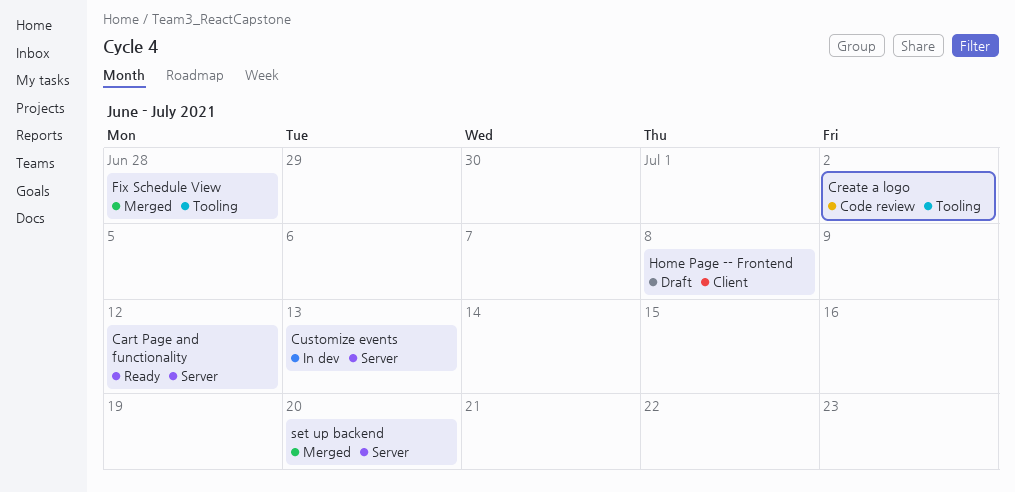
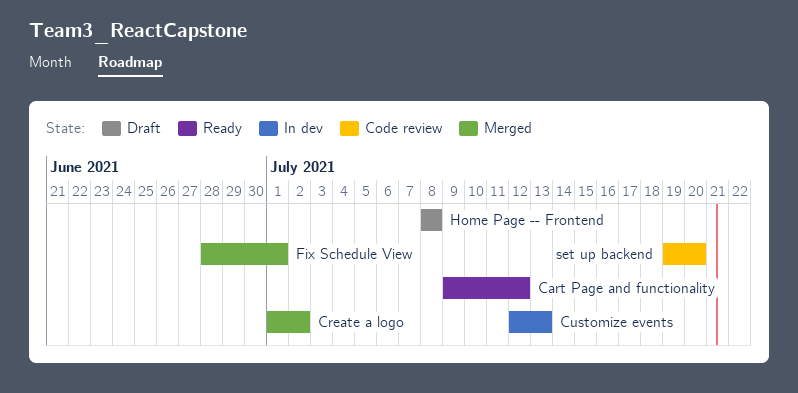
Create a logo, status: Code review -> Merged
Fix Schedule View, due: Jun 28 -> Jul 1
set up backend, status: Merged -> Code review

